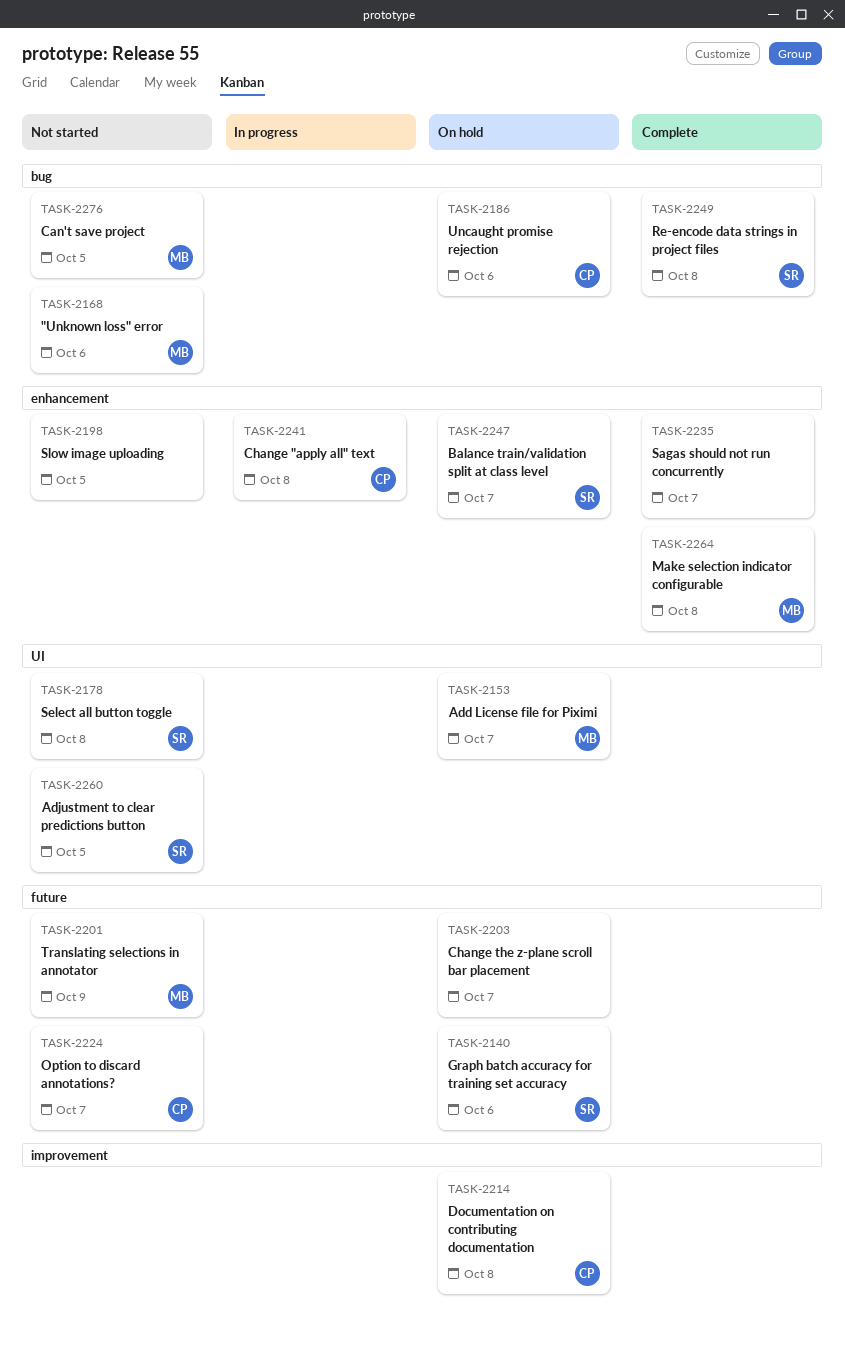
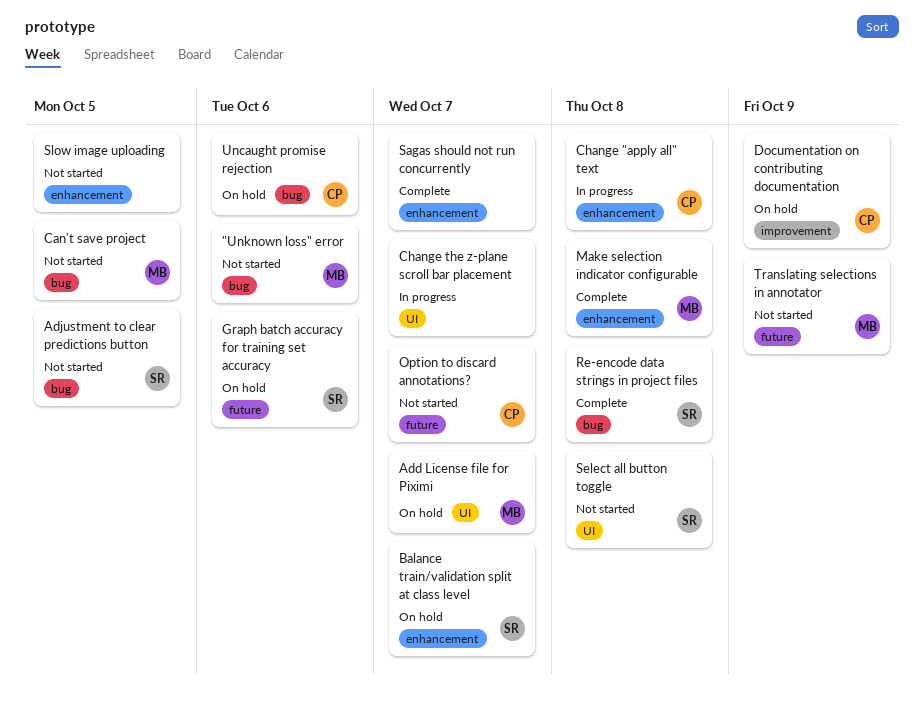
Adjustment to clear predictions button, label: UI -> bug
Change the z-plane scroll bar placement, status: On hold -> In progress
Change the z-plane scroll bar placement, label: future -> UI
Documentation on contributing documentation, due: Oct 8 -> Oct 9

